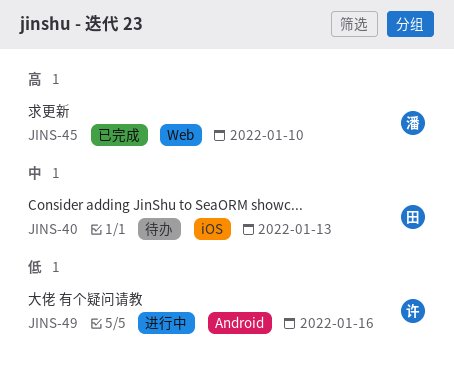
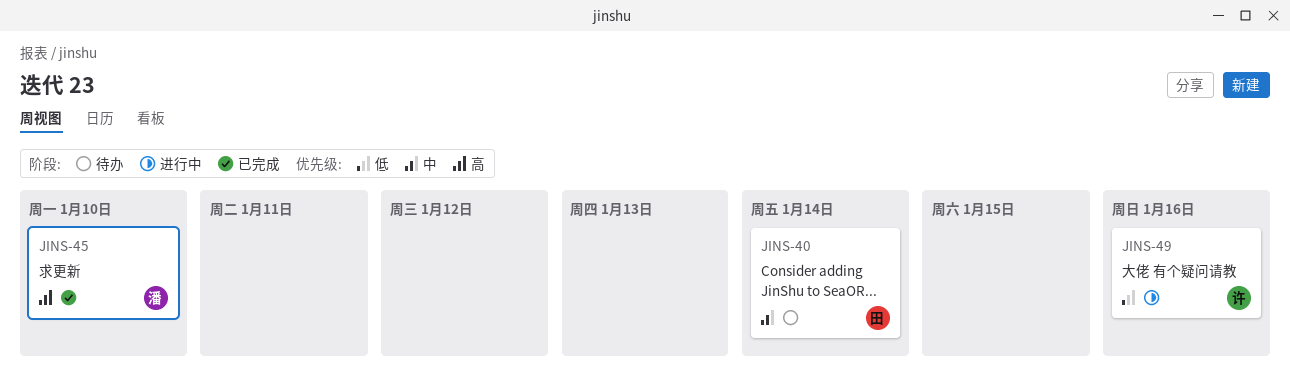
JINS-40, due: Jan 13 -> Jan 14

